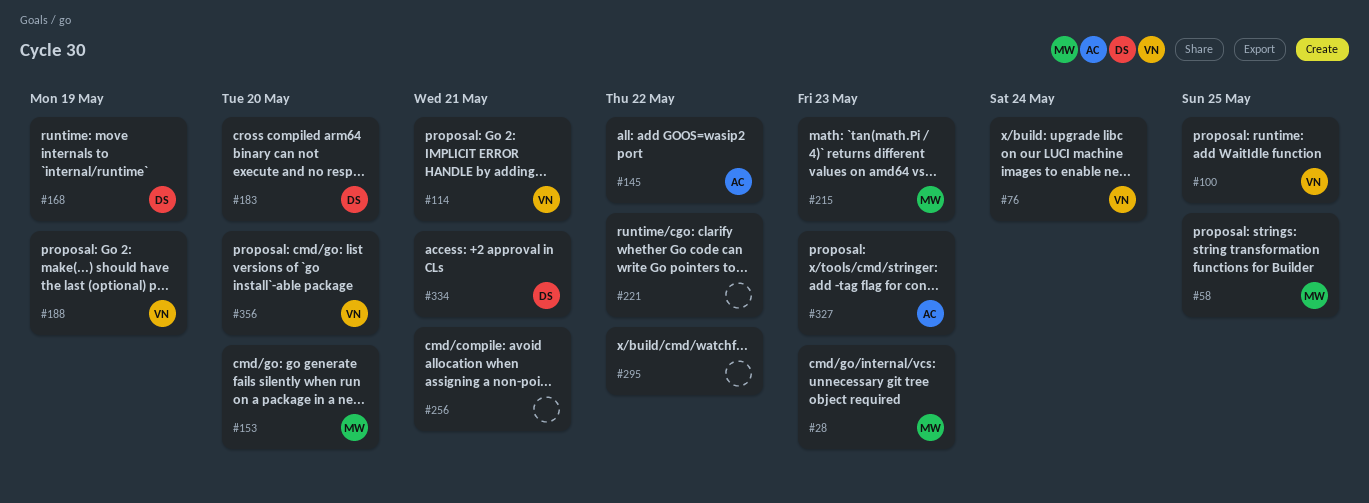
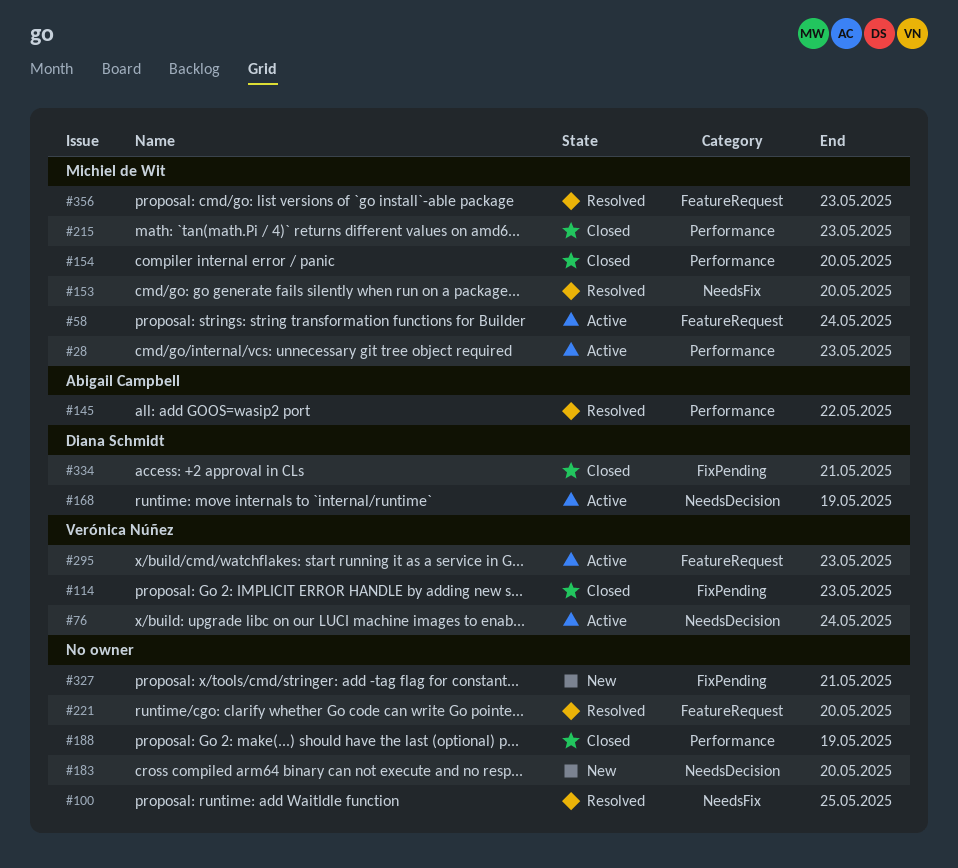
#58, due: May 25 -> May 24
#100, owner: Verónica Núñez -> none
#114, due: May 21 -> May 23
#154: none -> present
#183, owner: Diana Schmidt -> none
#188, owner: Verónica Núñez -> none
#221, due: May 22 -> May 20
#256: present -> none
#295, owner: none -> Verónica Núñez
#295, due: May 22 -> May 23
#327, owner: Abigail Campbell -> none
#327, due: May 23 -> May 21
#356, owner: Verónica Núñez -> Michiel de Wit
#356, due: May 20 -> May 23

